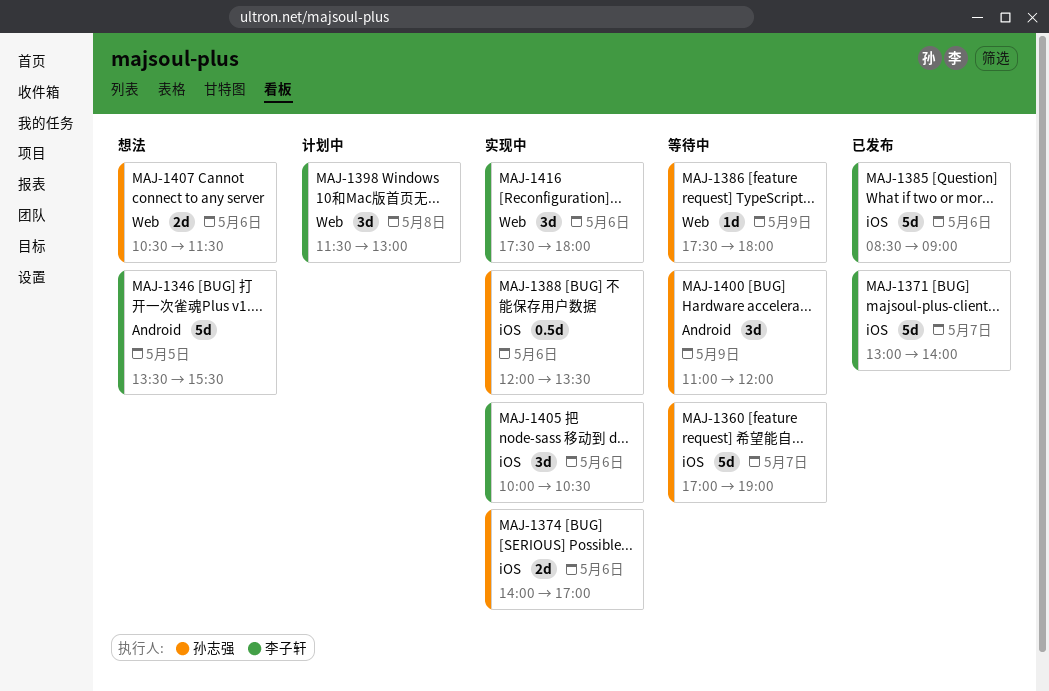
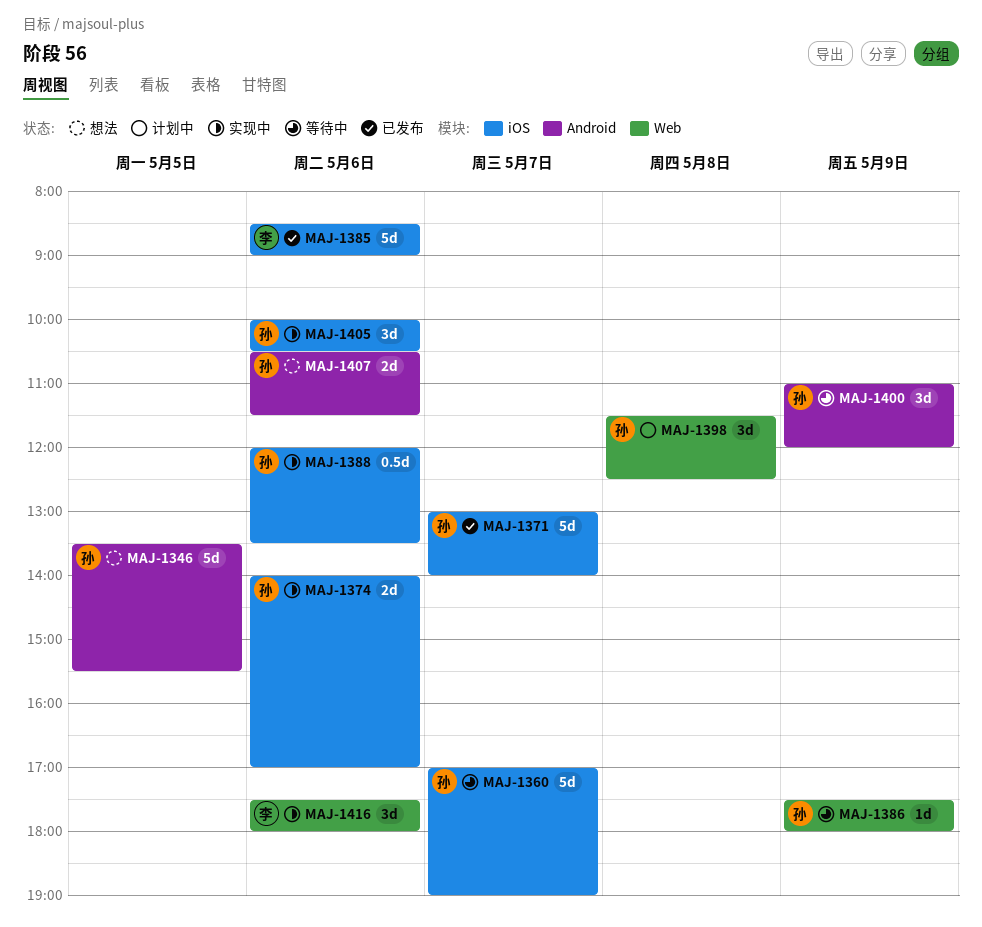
MAJ-1346, owner: 李子轩 -> 孙志强
MAJ-1371, owner: 李子轩 -> 孙志强
MAJ-1398, owner: 李子轩 -> 孙志强
MAJ-1398, ends: 13:00 -> 12:30
MAJ-1405, owner: 李子轩 -> 孙志强
MAJ-1407, label: Web -> Android

